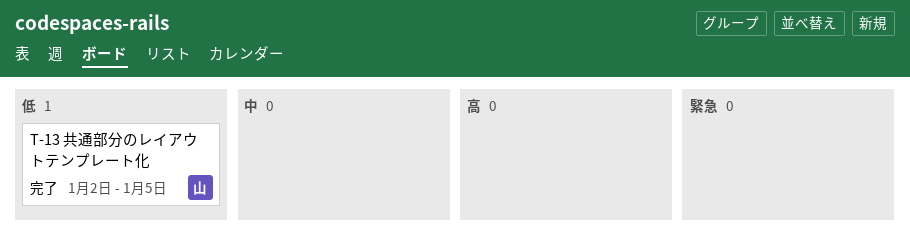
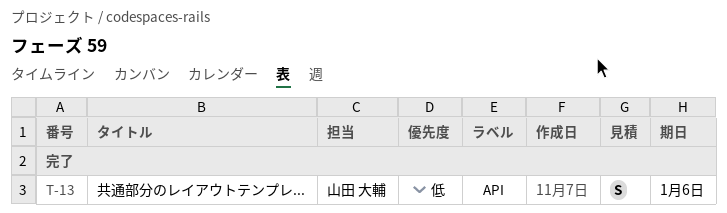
T-13, due: Jan 5 -> Jan 6

